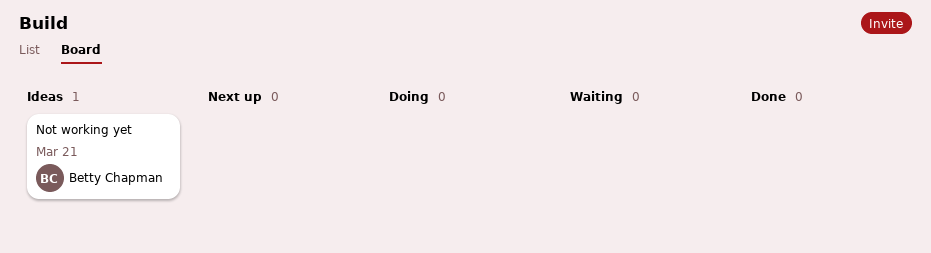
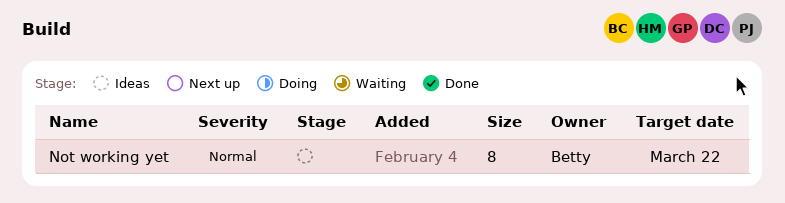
Not working yet, due: Mar 21 -> Mar 22

